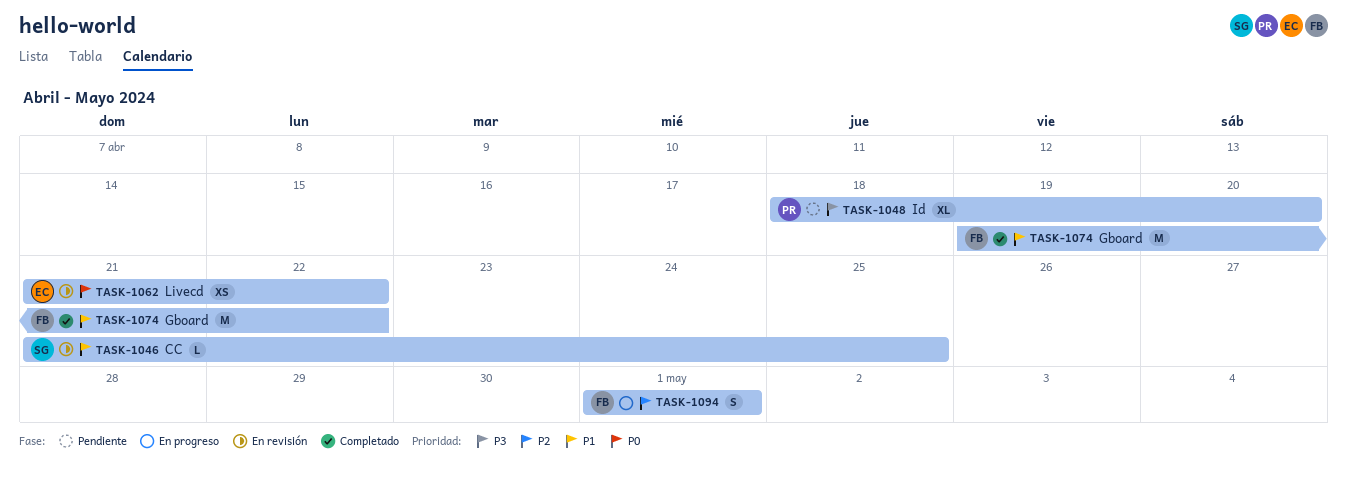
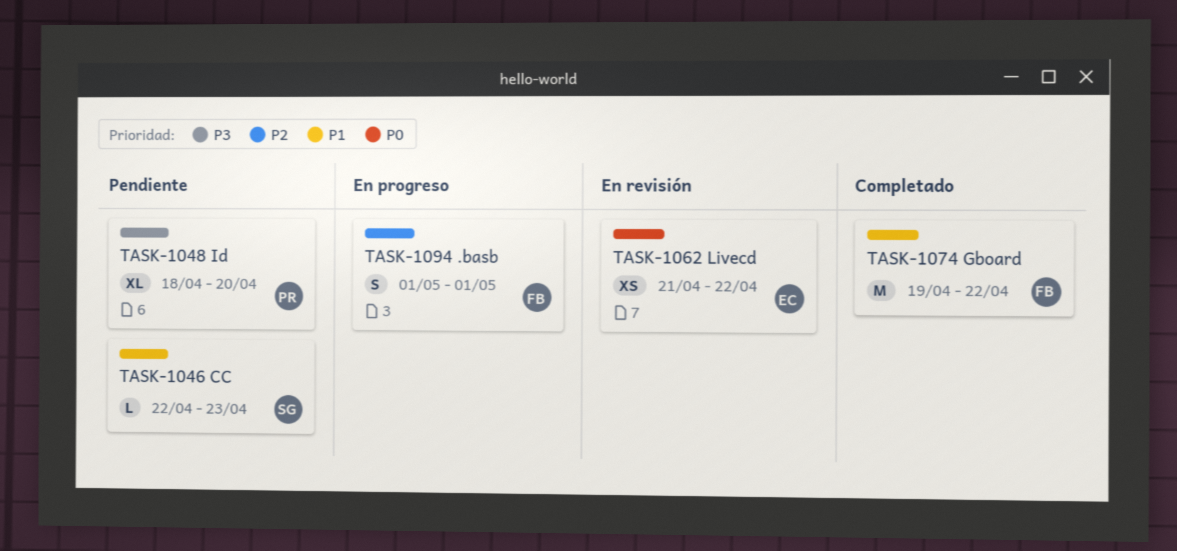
TASK-1046, status: En revisión -> Pendiente
TASK-1046, start: Apr 21 -> Apr 22
TASK-1046, due: Apr 25 -> Apr 23

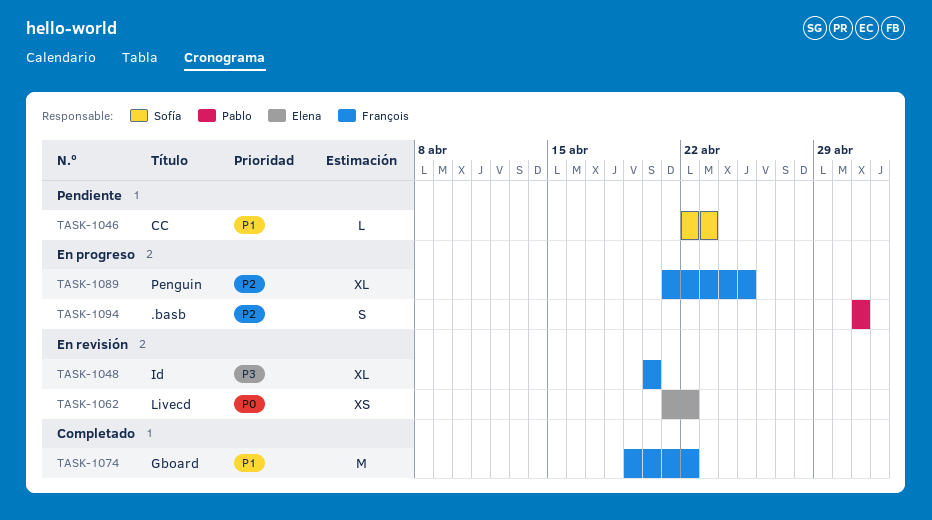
TASK-1048, status: Pendiente -> En revisión
TASK-1048, owner: Pablo -> François
TASK-1048, start: Apr 18 -> Apr 20
TASK-1089: none -> present
TASK-1094, owner: François -> Pablo

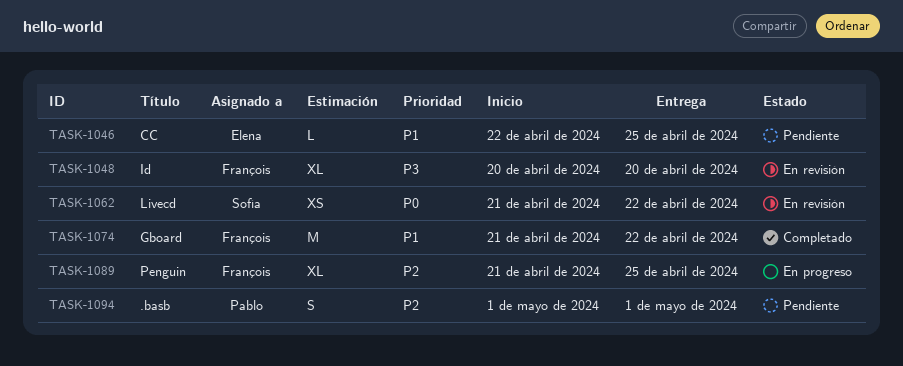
TASK-1046, owner: Sofía -> Elena
TASK-1046, due: Apr 23 -> Apr 25
TASK-1062, owner: Elena -> Sofía
TASK-1074, start: Apr 19 -> Apr 21
TASK-1094, status: En progreso -> Pendiente

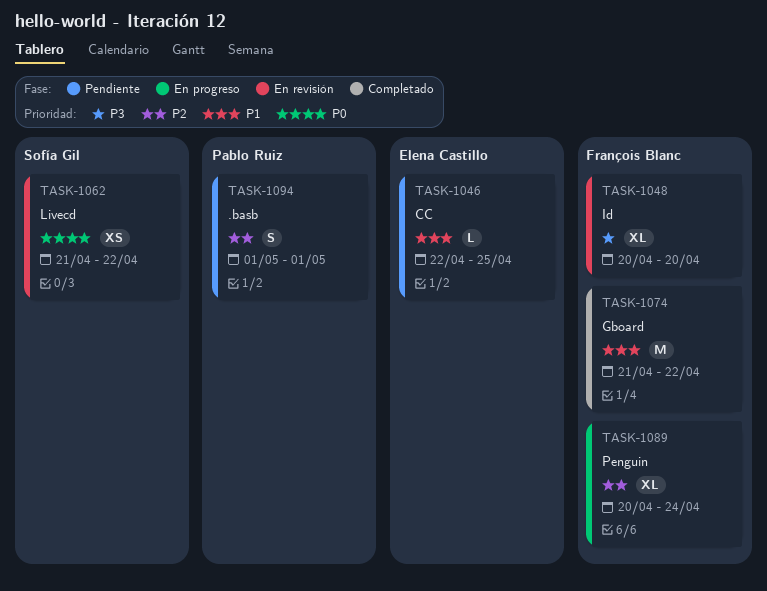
TASK-1089, start: Apr 21 -> Apr 20
TASK-1089, due: Apr 25 -> Apr 24

